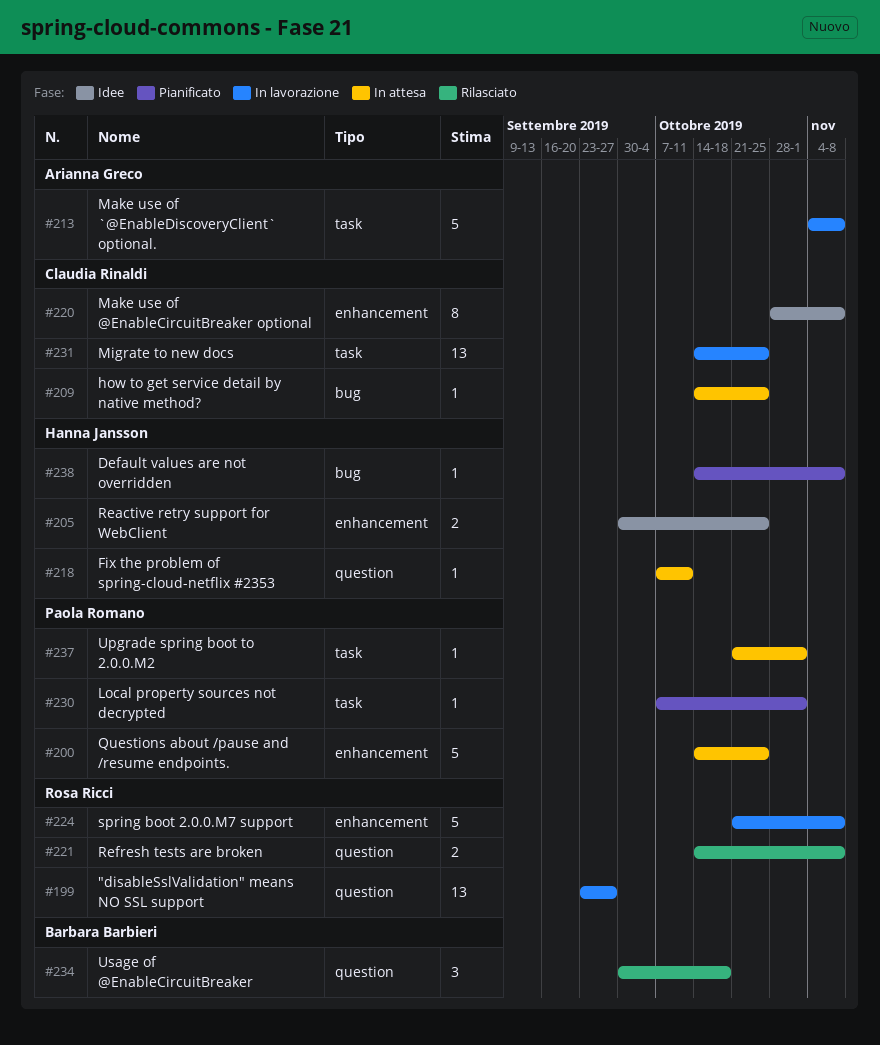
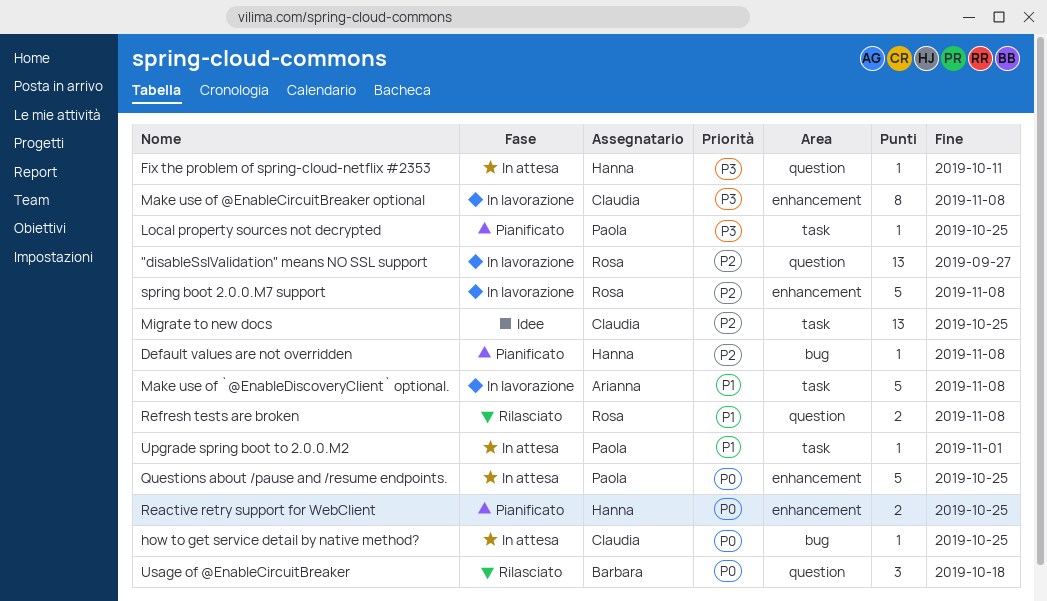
Local property sources not decrypted, due: Nov 1 -> Oct 25
Make use of @EnableCircuitBreaker optional, status: Idee -> In lavorazione
Migrate to new docs, status: In lavorazione -> Idee
Reactive retry support for WebClient, status: Idee -> Pianificato

